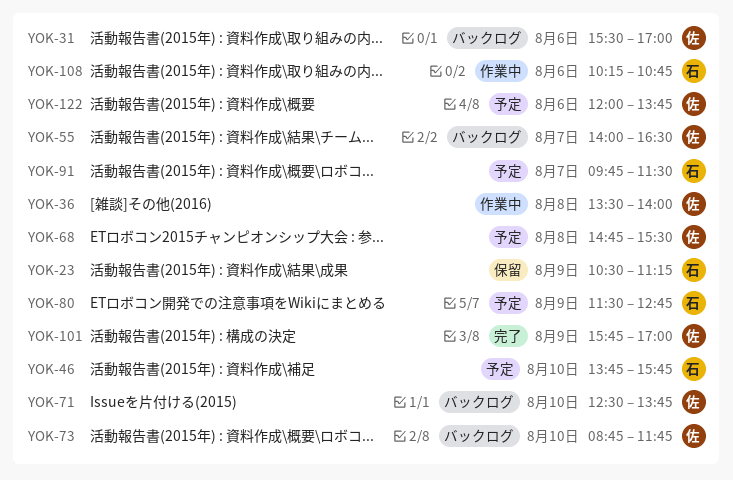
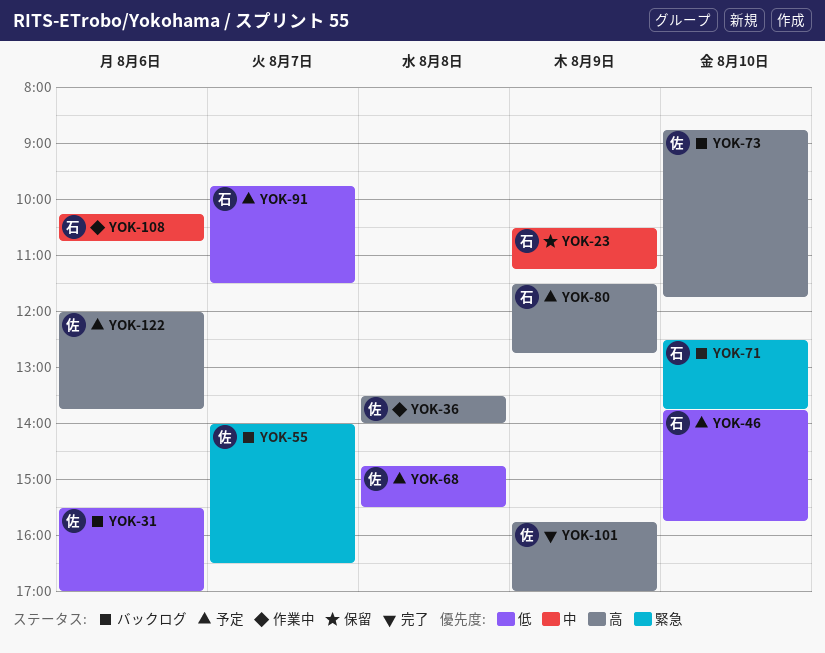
YOK-71, owner: 佐 -> 石

